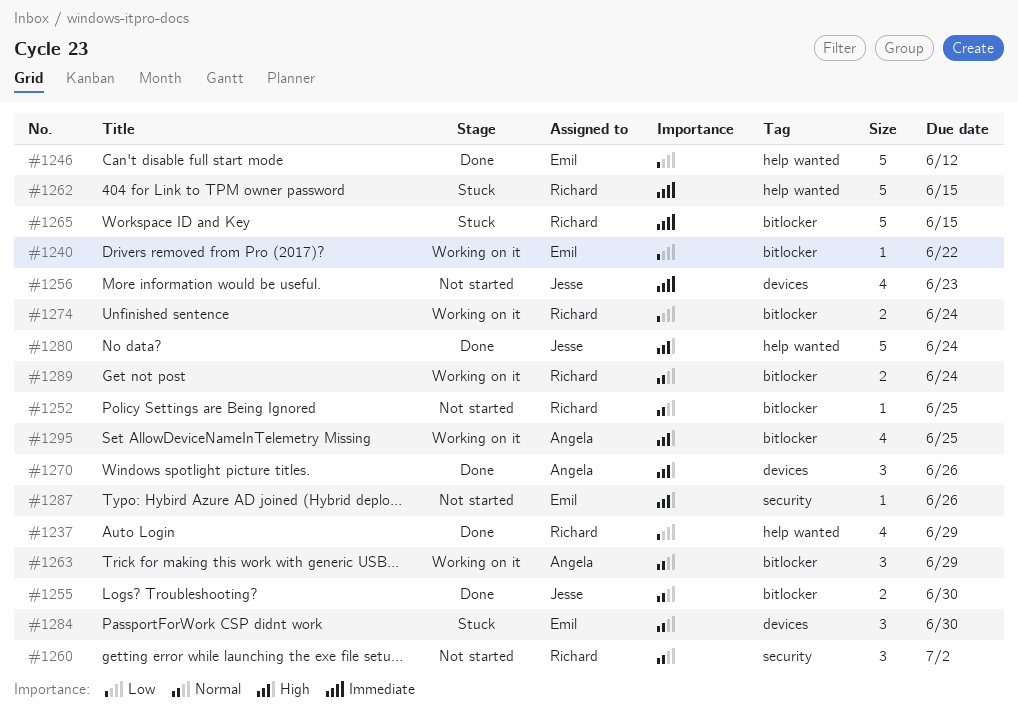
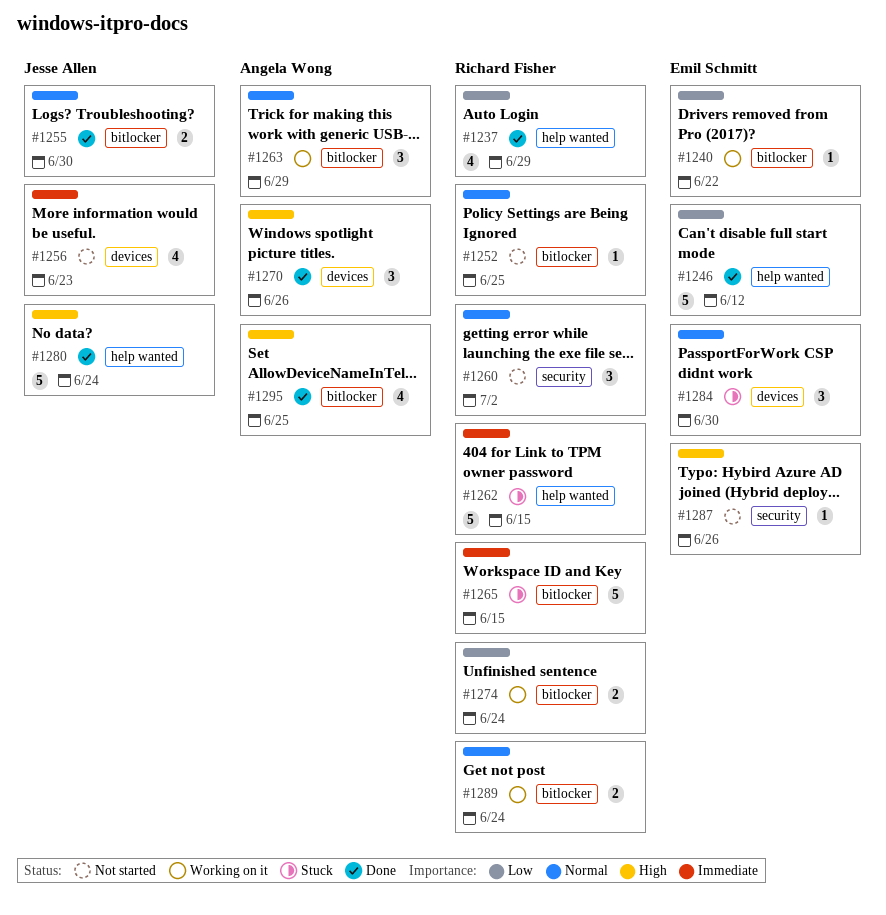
#1295, status: Working on it -> Done

